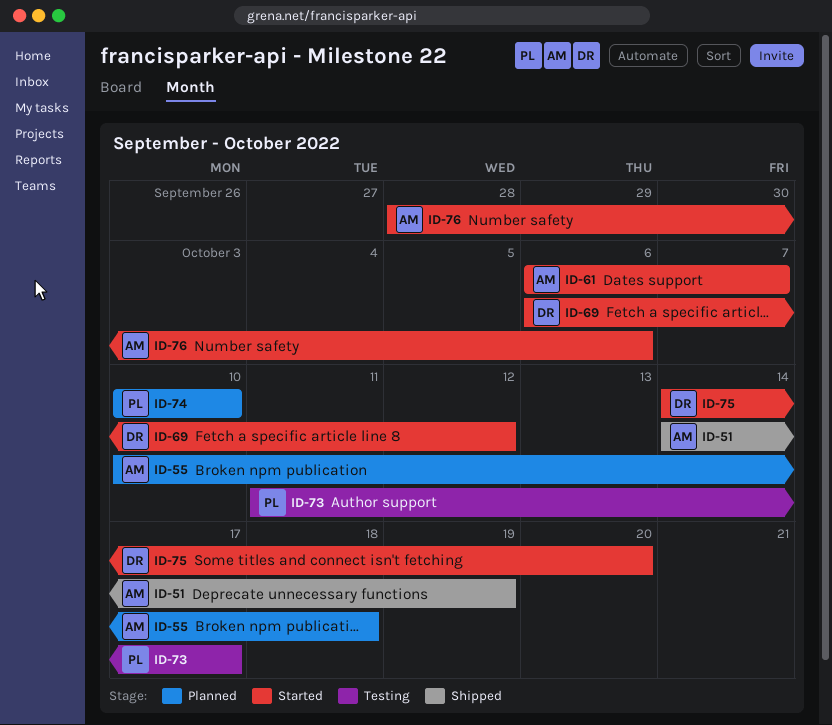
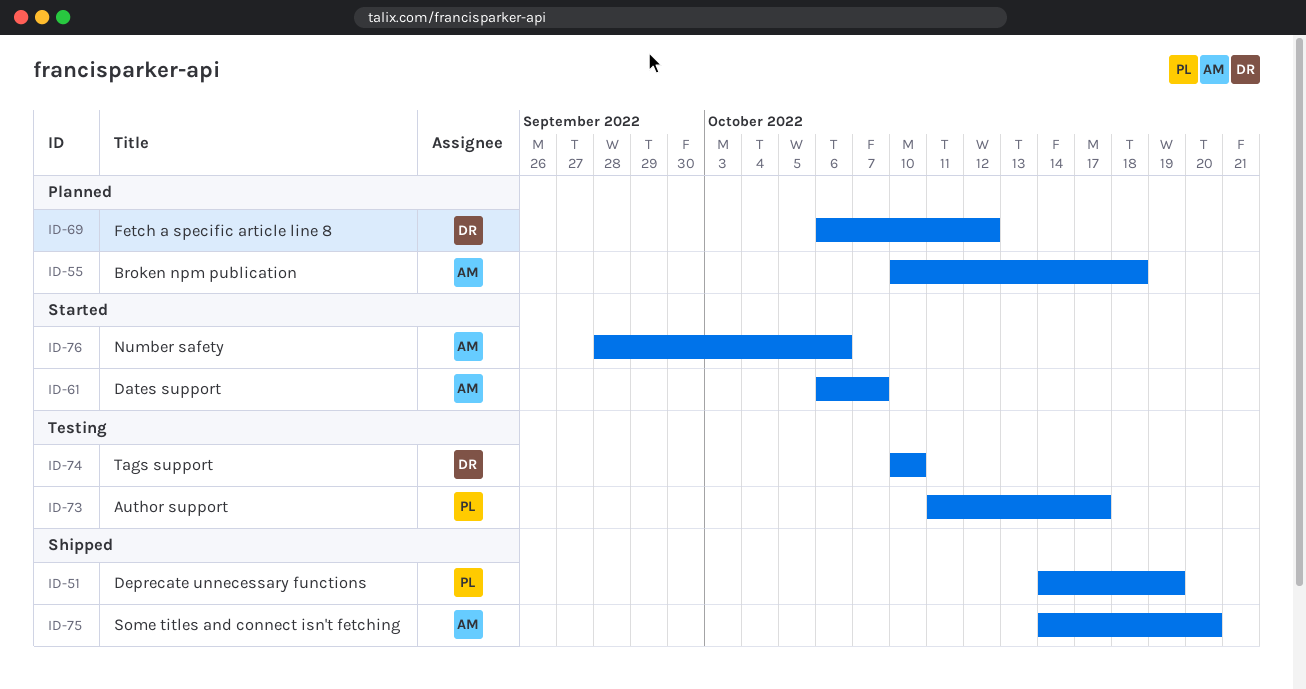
ID-51, owner: AM -> PL
ID-69, status: Started -> Planned
ID-74, status: Planned -> Testing
ID-74, owner: PL -> DR
ID-75, status: Started -> Shipped
ID-75, owner: DR -> AM

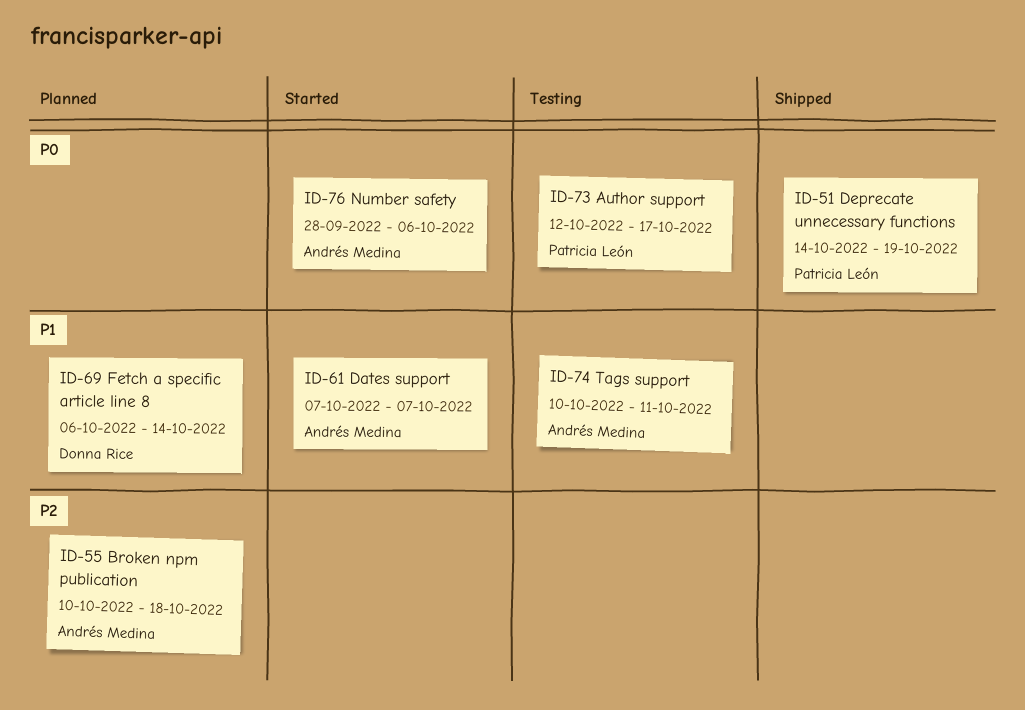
ID-61, start: Oct 6 -> Oct 7
ID-69, due: Oct 12 -> Oct 14
ID-73, start: Oct 11 -> Oct 12
ID-74, owner: Donna Rice -> Andrés Medina
ID-74, due: Oct 10 -> Oct 11
ID-75: present -> none

